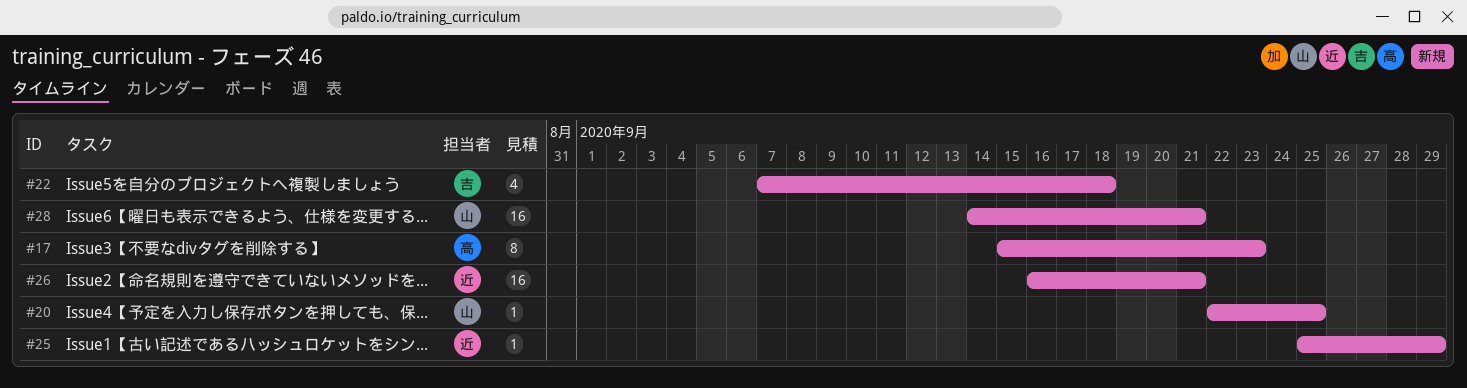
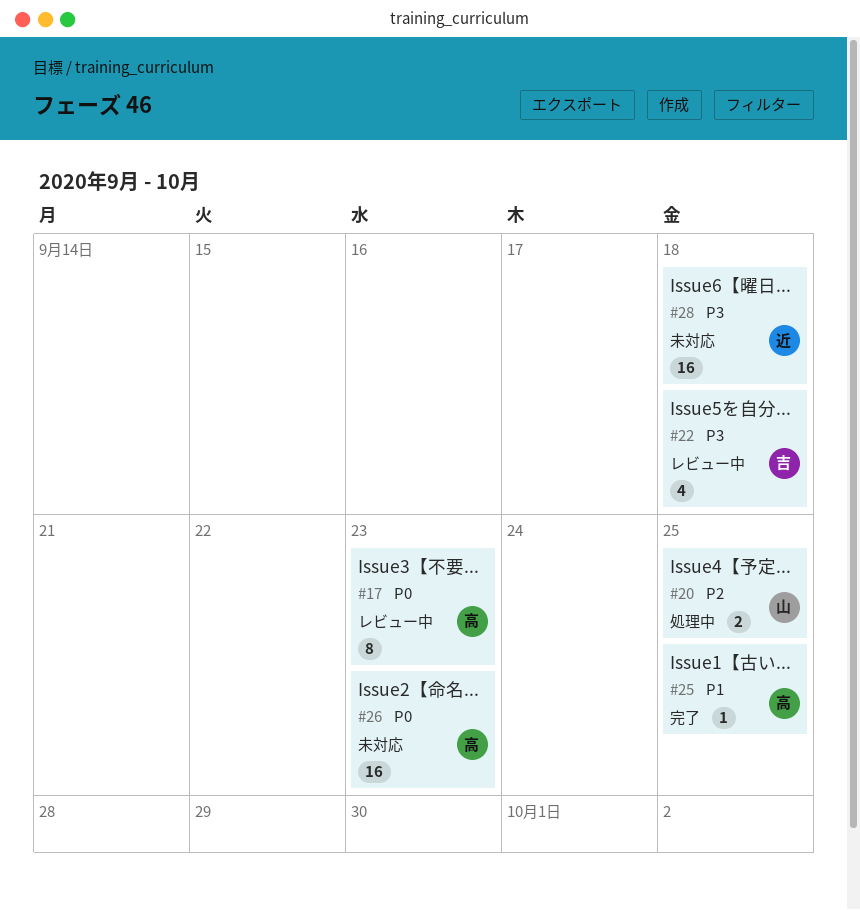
#20, estimate: 1 -> 2
#25, owner: 近 -> 高
#25, due: Sep 29 -> Sep 25
#26, owner: 近 -> 高
#26, due: Sep 21 -> Sep 23
#28, owner: 山 -> 近
#28, due: Sep 21 -> Sep 18

